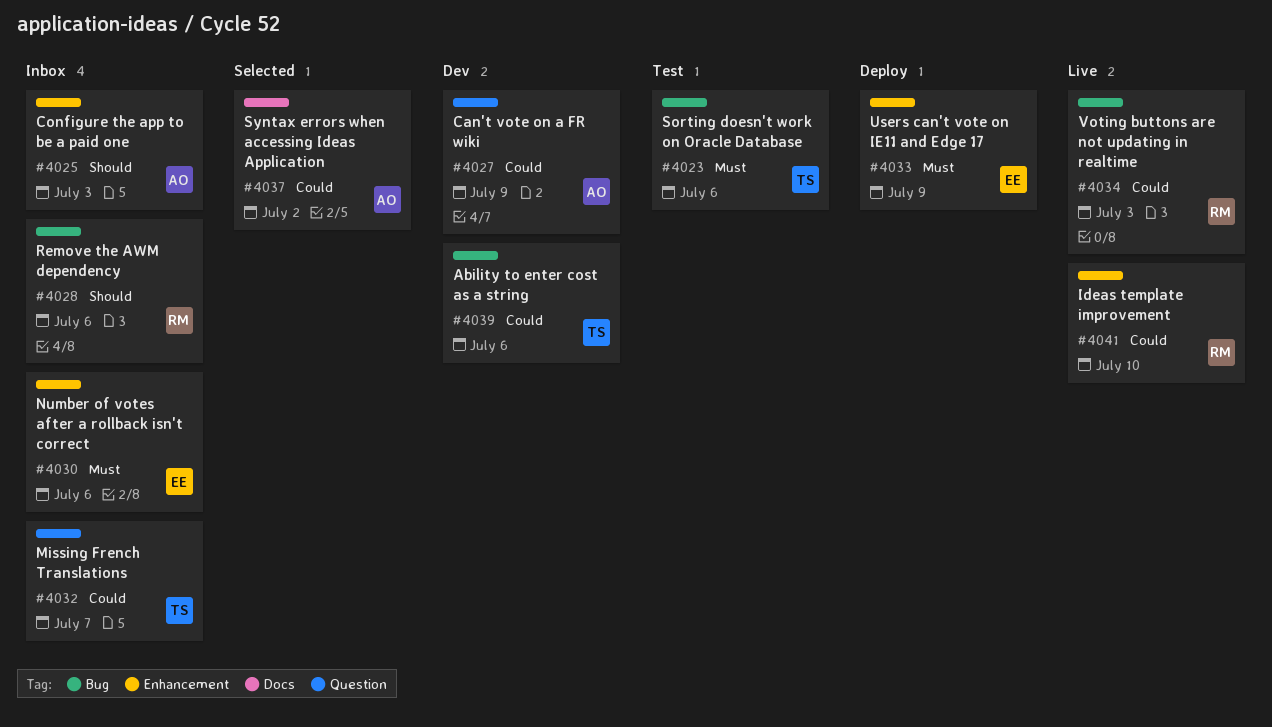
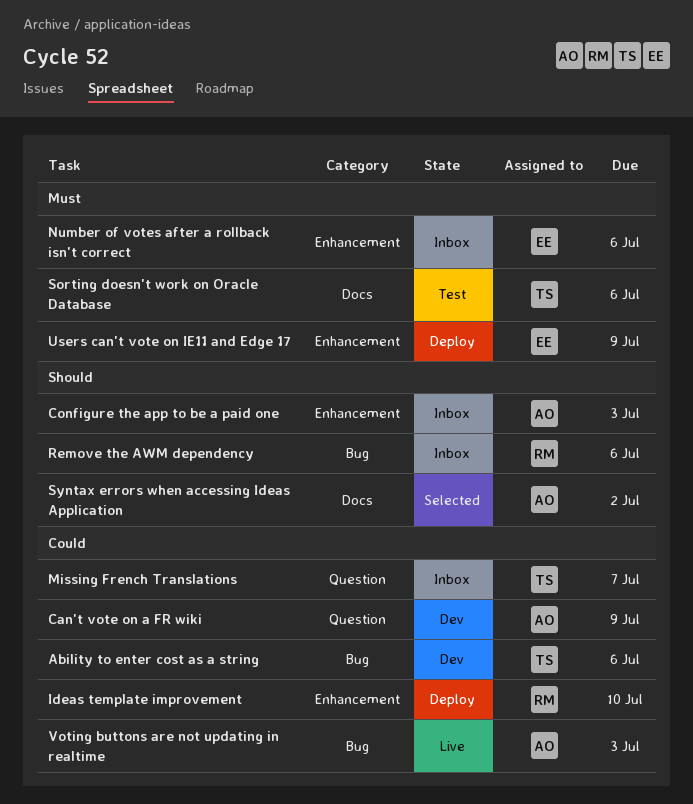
Ideas template improvement, status: Live -> Deploy
Sorting doesn't work on Oracle Database, label: Bug -> Docs
Syntax errors when accessing Ideas Application, priority: Could -> Should
Voting buttons are not updating in realtime, owner: RM -> AO

